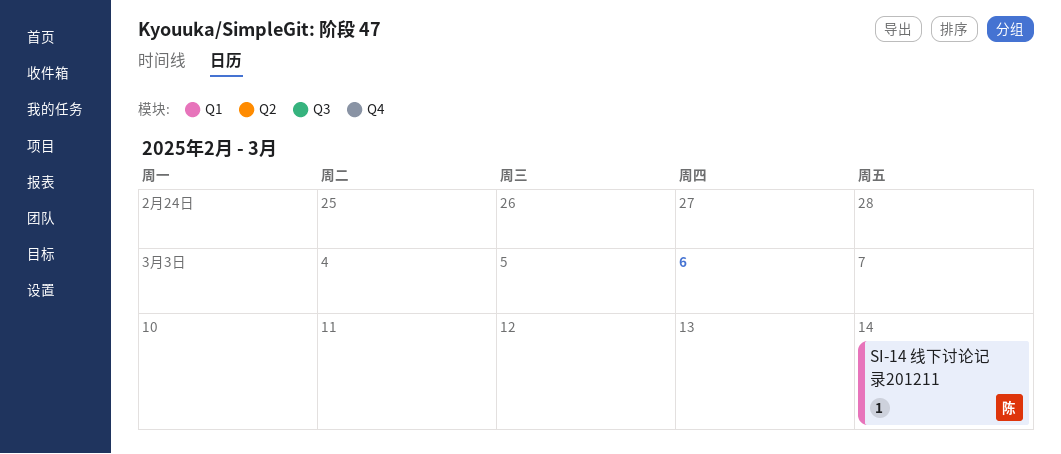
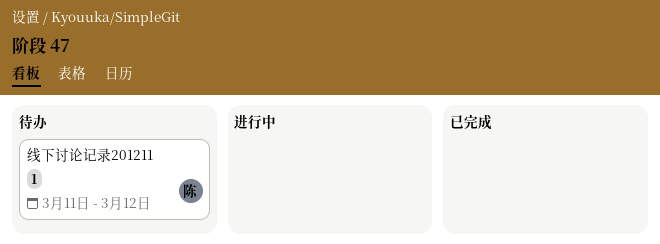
线下讨论记录201211, due: Mar 14 -> Mar 12

